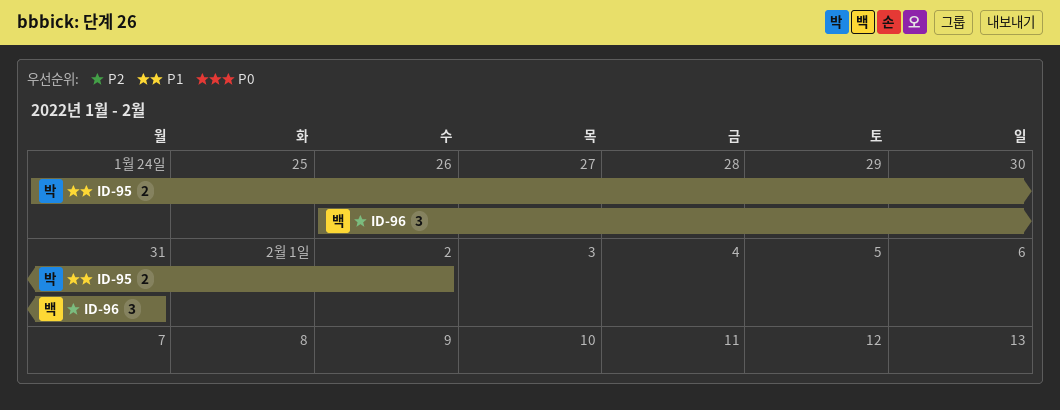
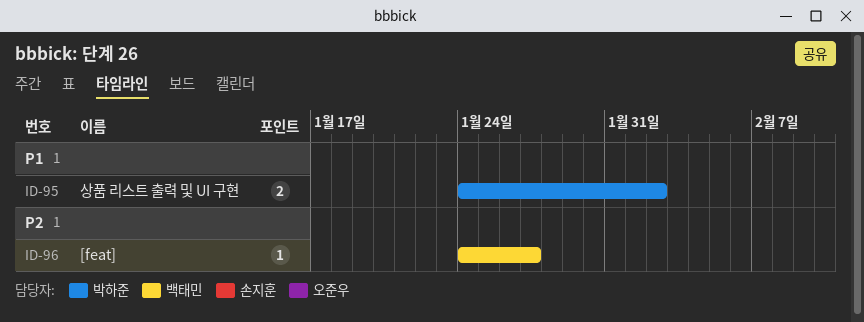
ID-96, estimate: 3 -> 1
ID-96, start: Jan 26 -> Jan 24
ID-96, due: Jan 31 -> Jan 27

